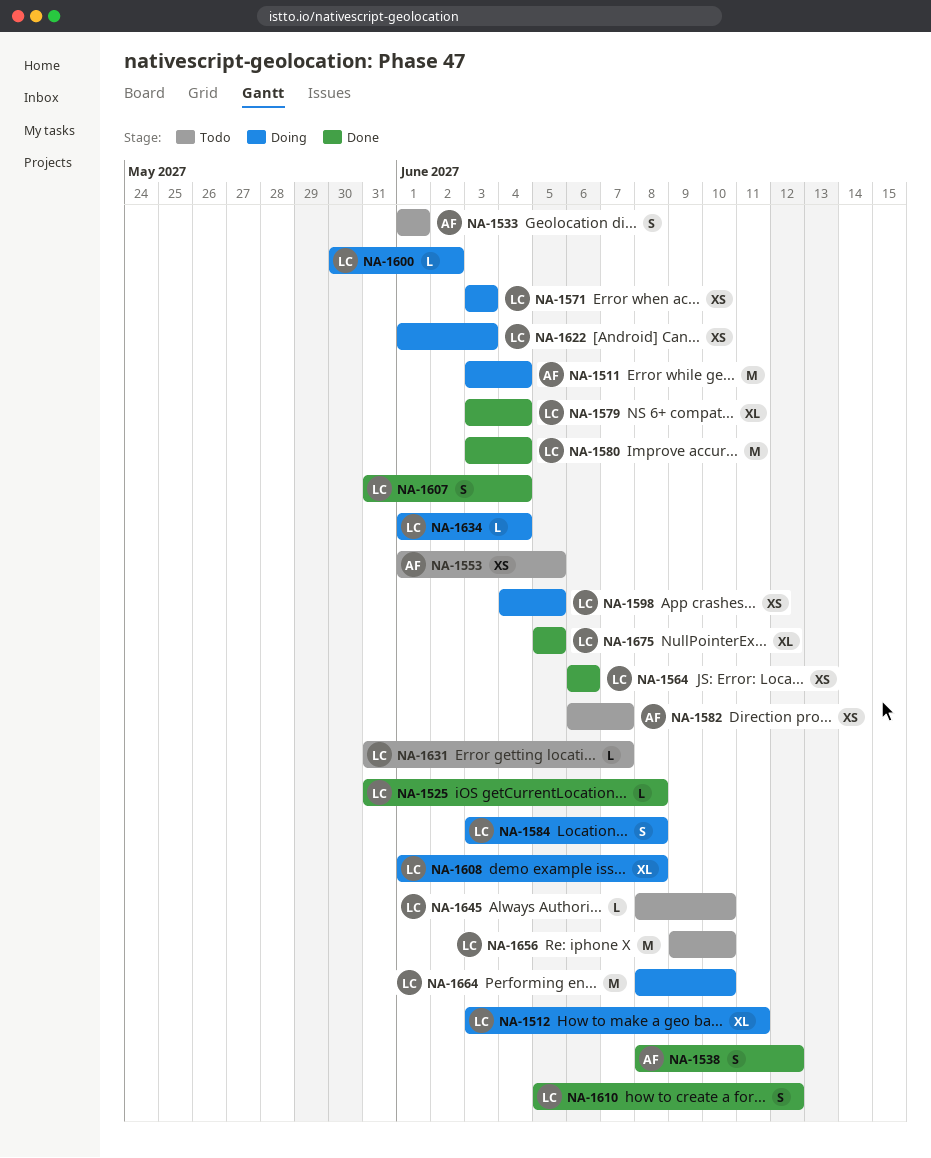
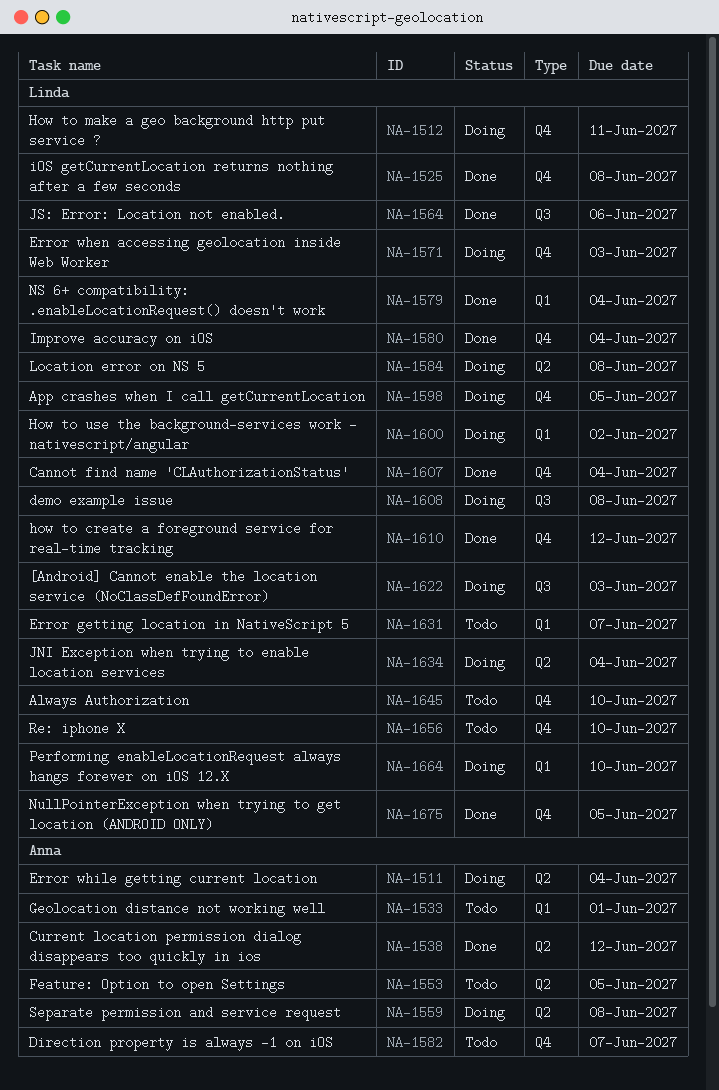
NA-1559: none -> present

